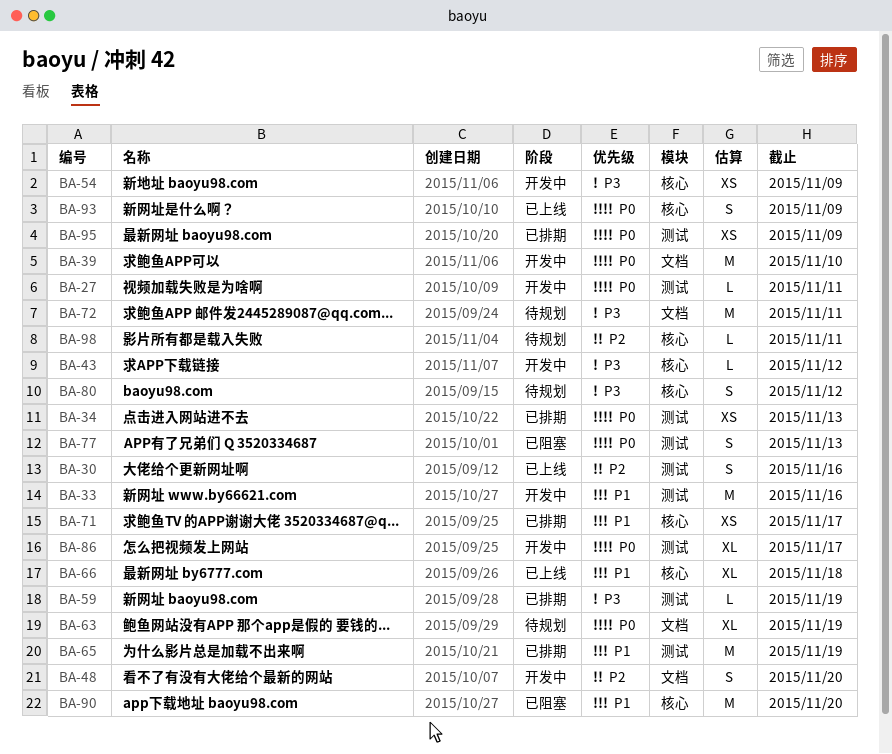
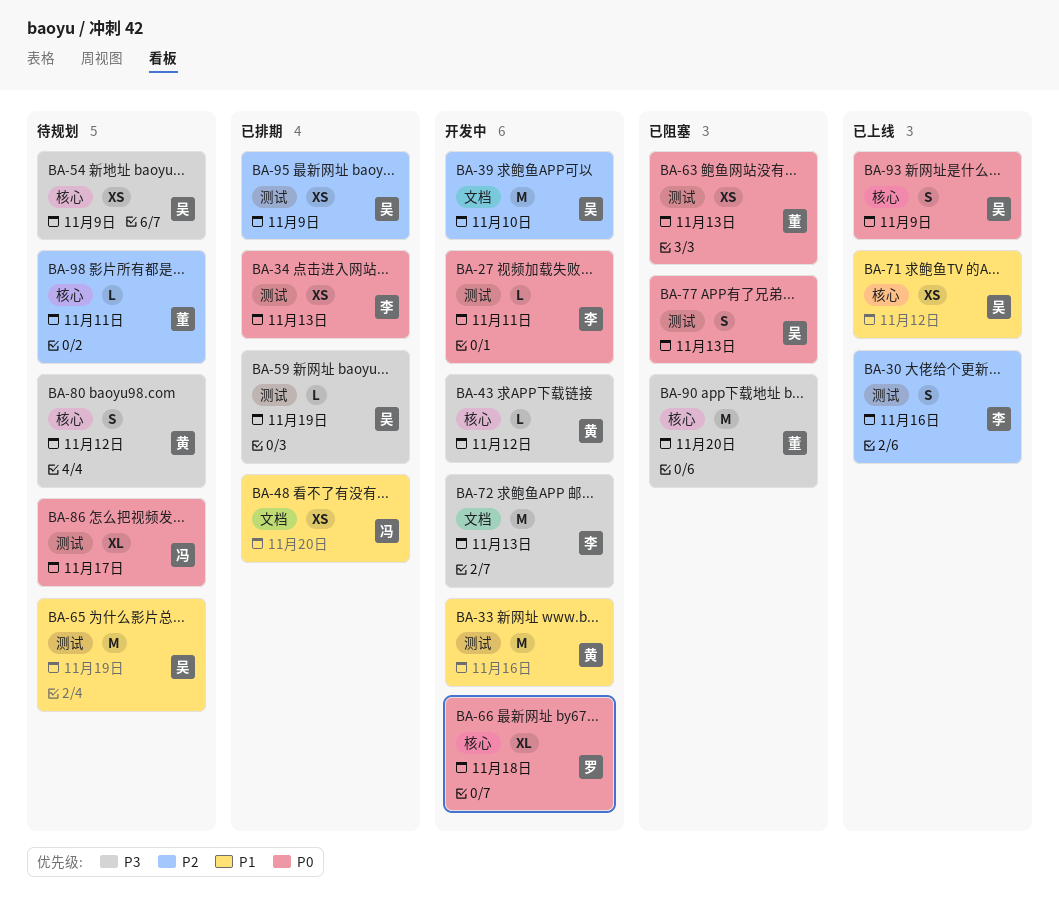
BA-39, priority: P0 -> P2
BA-48, status: 开发中 -> 已排期
BA-48, priority: P2 -> P1
BA-48, estimate: S -> XS
BA-54, status: 开发中 -> 待规划
BA-63, status: 待规划 -> 已阻塞
BA-63, label: 文档 -> 测试
BA-63, estimate: XL -> XS
BA-63, due: Nov 19 -> Nov 13
BA-65, status: 已排期 -> 待规划
BA-66, status: 已上线 -> 开发中
BA-66, priority: P1 -> P0
BA-71, status: 已排期 -> 已上线
BA-71, due: Nov 17 -> Nov 12
BA-72, status: 待规划 -> 开发中
BA-72, due: Nov 11 -> Nov 13
BA-86, status: 开发中 -> 待规划
BA-90, priority: P1 -> P3
BA-95, priority: P0 -> P2

